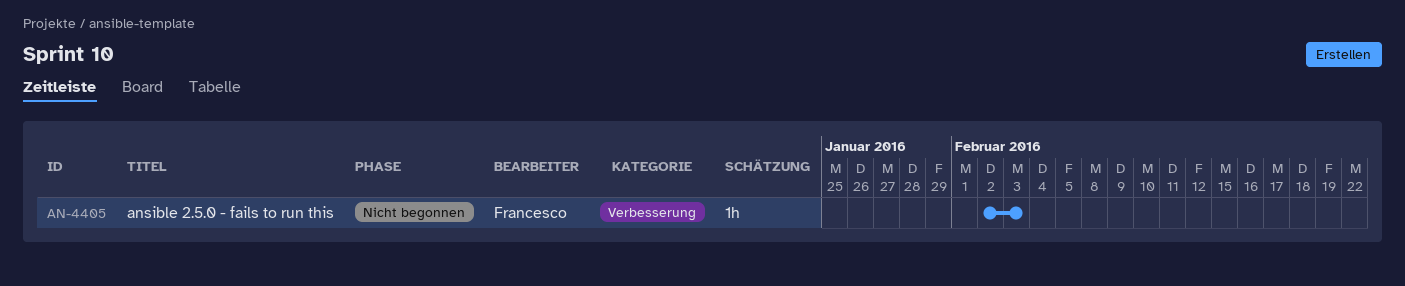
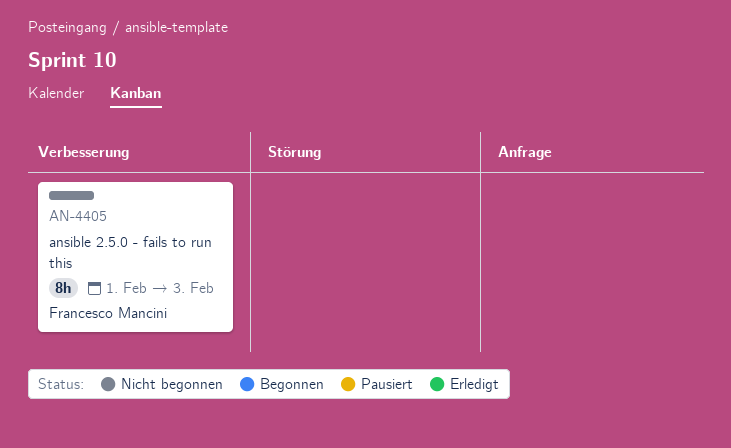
AN-4405, estimate: 1h -> 8h
AN-4405, start: Feb 2 -> Feb 1

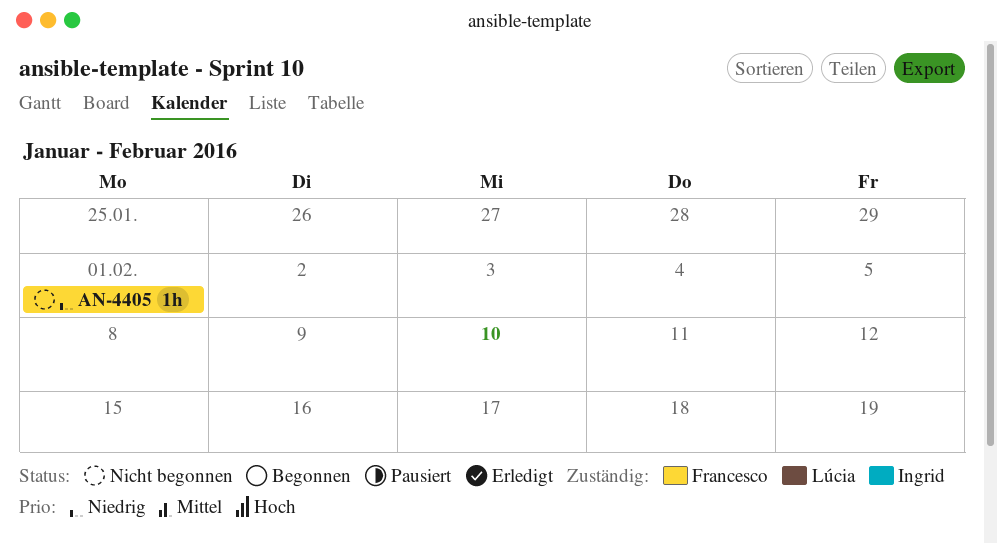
AN-4405, estimate: 8h -> 1h
AN-4405, due: Feb 3 -> Feb 1

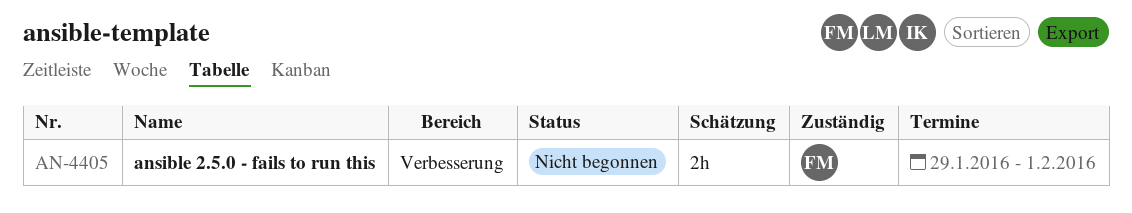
AN-4405, estimate: 1h -> 2h
AN-4405, start: Feb 1 -> Jan 29

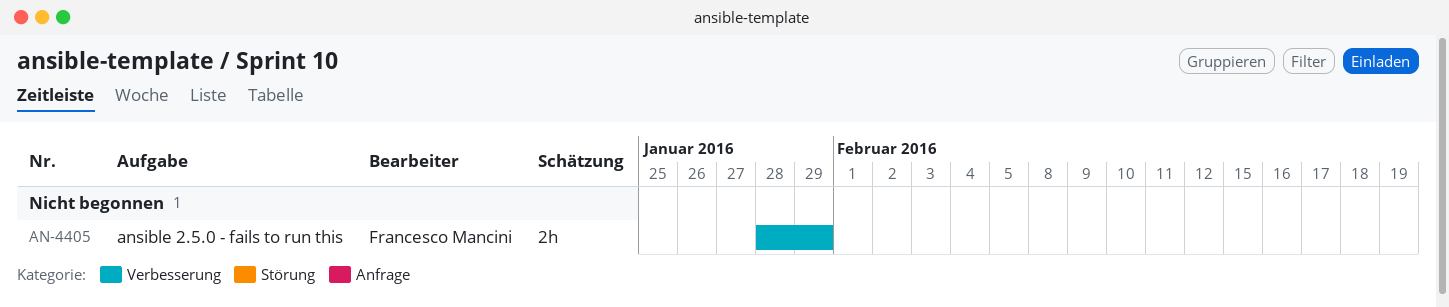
AN-4405, start: Jan 29 -> Jan 28
AN-4405, due: Feb 1 -> Jan 29

